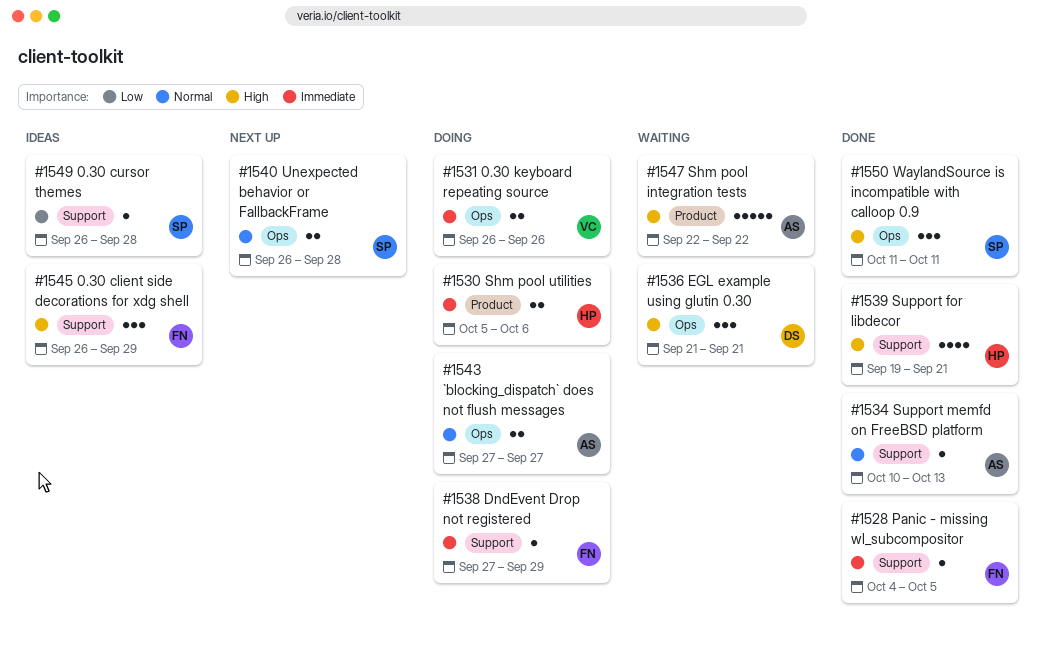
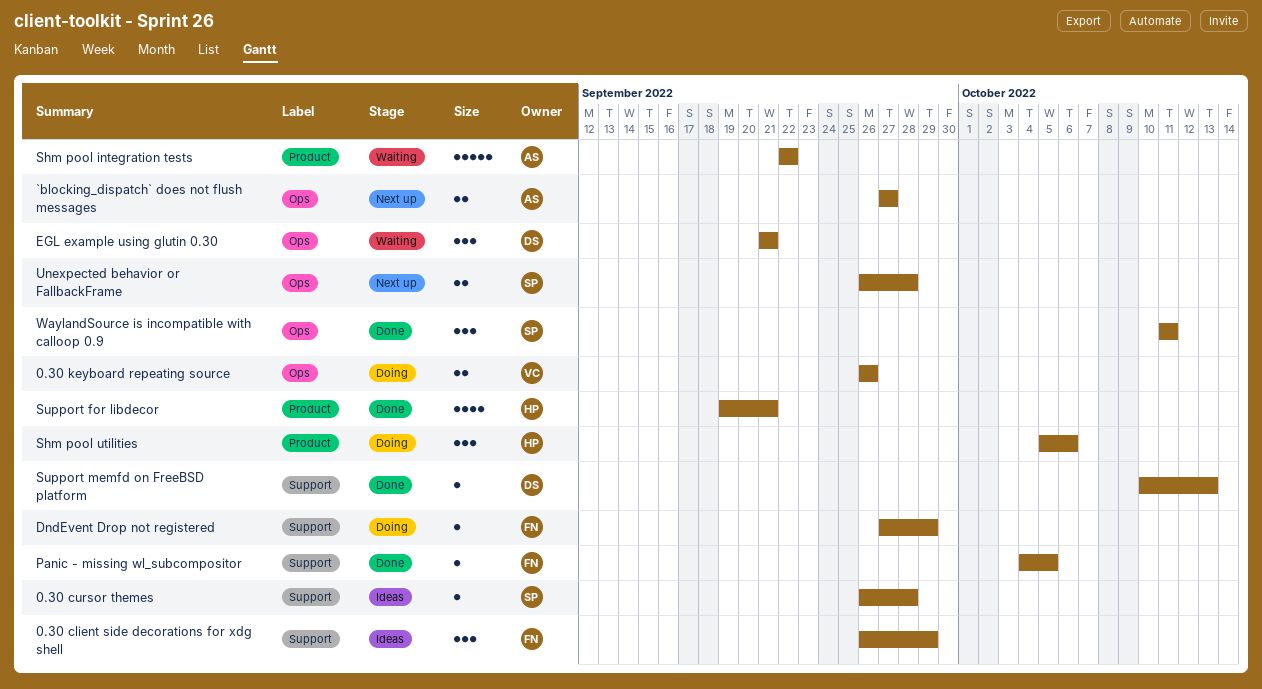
`blocking_dispatch` does not flush messages, status: Doing -> Next up
Shm pool utilities, estimate: 2 -> 3
Support for libdecor, label: Support -> Product
Support memfd on FreeBSD platform, owner: AS -> DS

